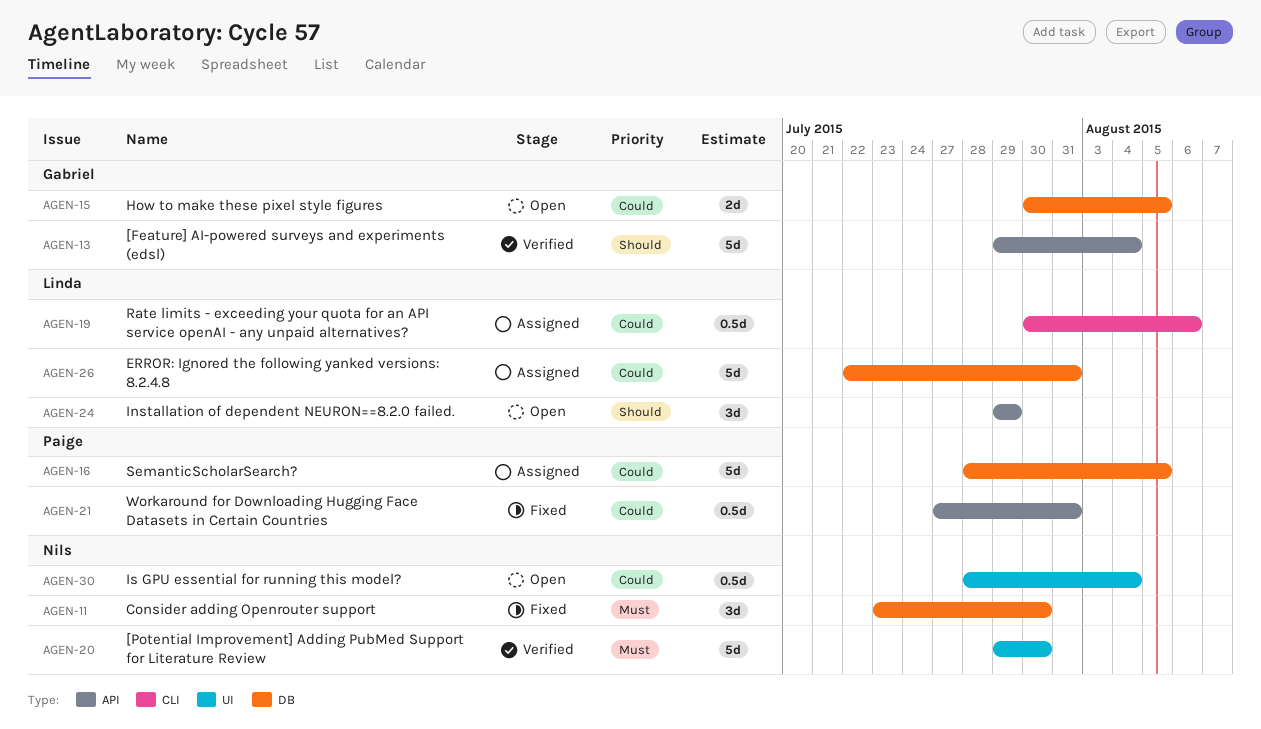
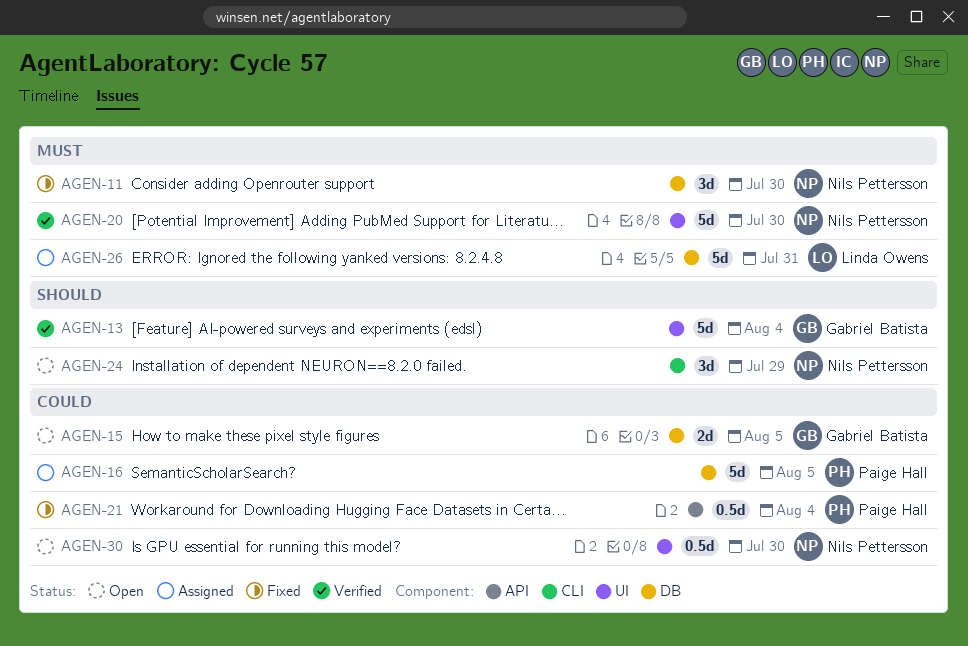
AGEN-13, label: API -> UI
AGEN-19: present -> none
AGEN-21, due: Jul 31 -> Aug 4
AGEN-24, owner: Linda Owens -> Nils Pettersson
AGEN-24, label: API -> CLI
AGEN-26, priority: Could -> Must
AGEN-30, due: Aug 4 -> Jul 30

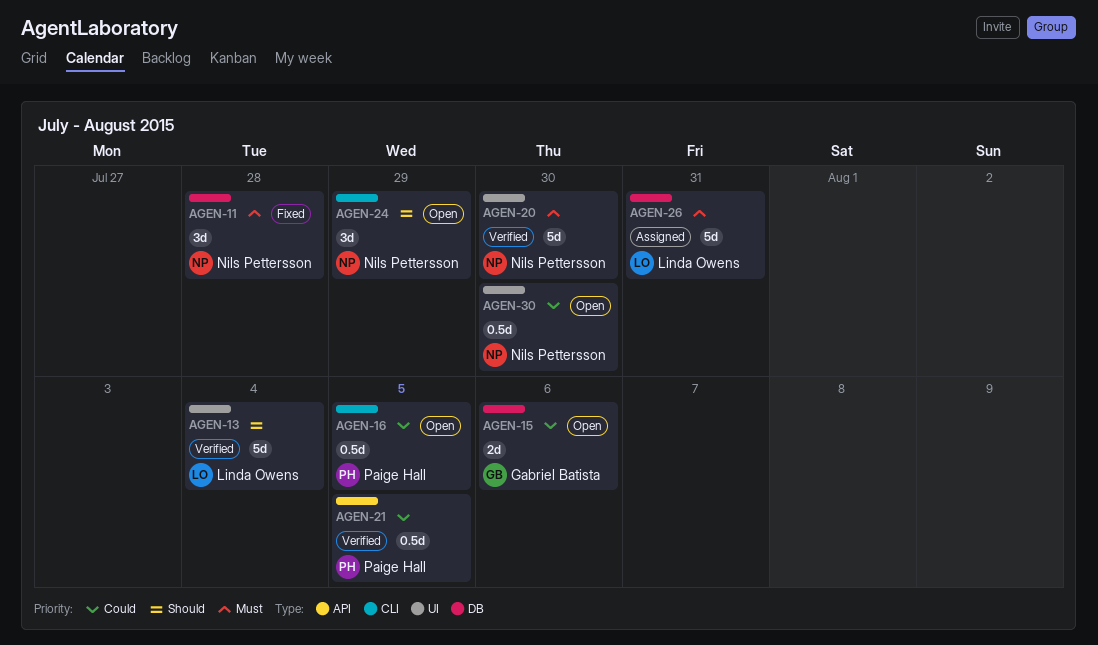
AGEN-11, due: Jul 30 -> Jul 28
AGEN-13, owner: Gabriel Batista -> Linda Owens
AGEN-15, due: Aug 5 -> Aug 6
AGEN-16, status: Assigned -> Open
AGEN-16, label: DB -> CLI
AGEN-16, estimate: 5d -> 0.5d
AGEN-21, status: Fixed -> Verified
AGEN-21, due: Aug 4 -> Aug 5

